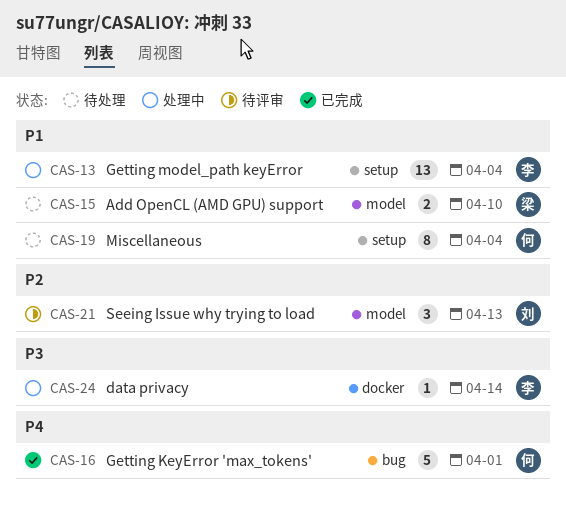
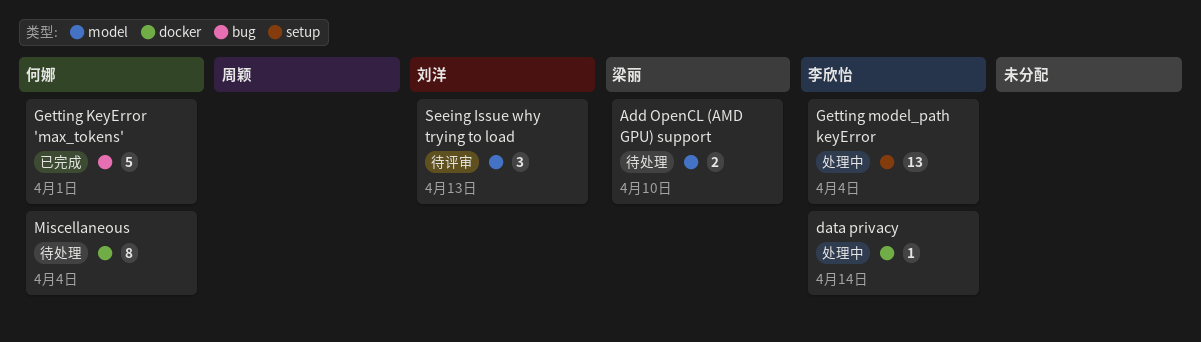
Miscellaneous, label: setup -> docker

